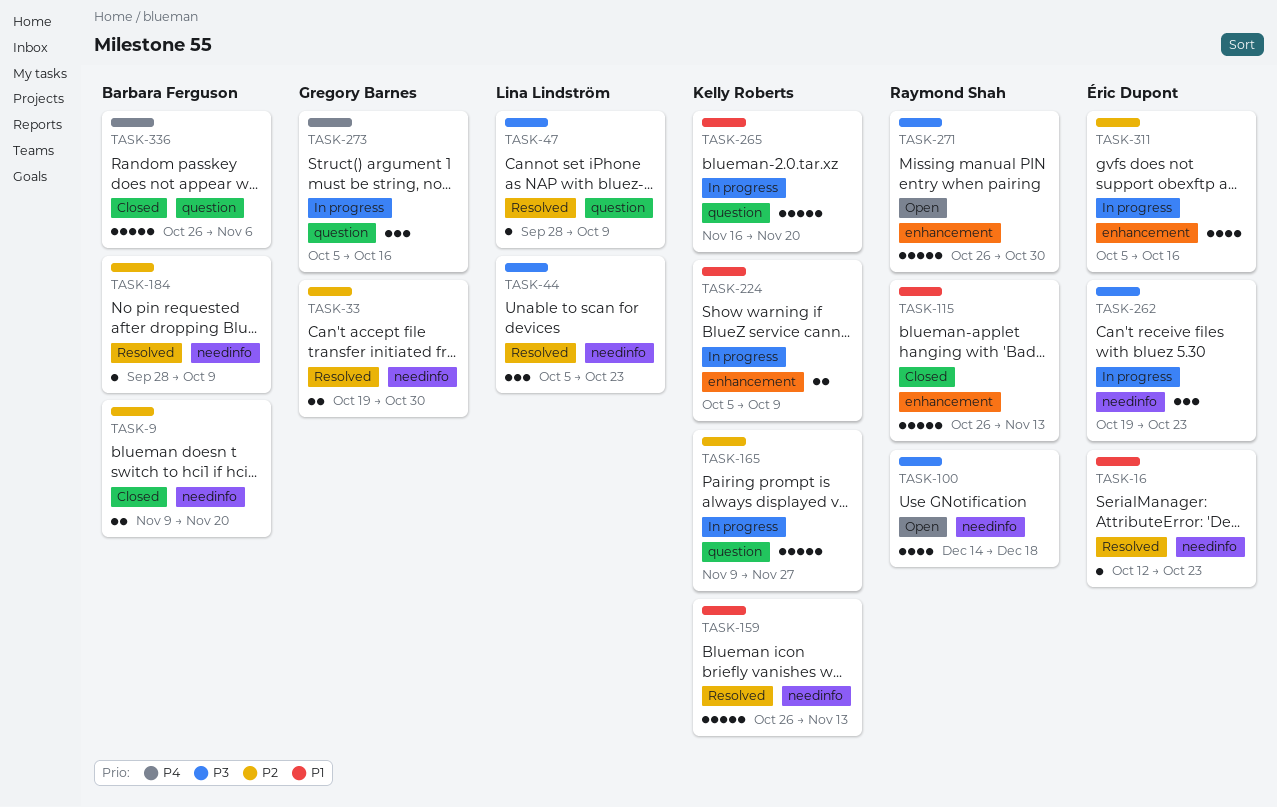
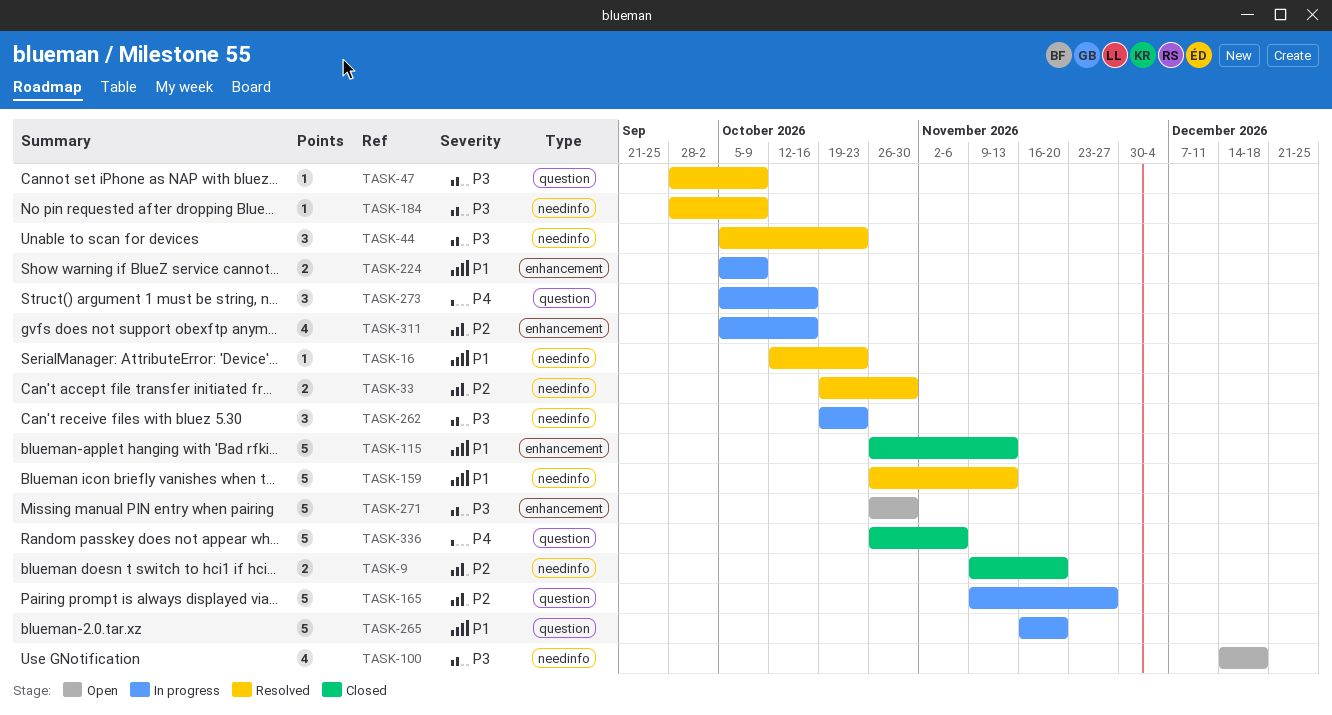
TASK-184, priority: P2 -> P3

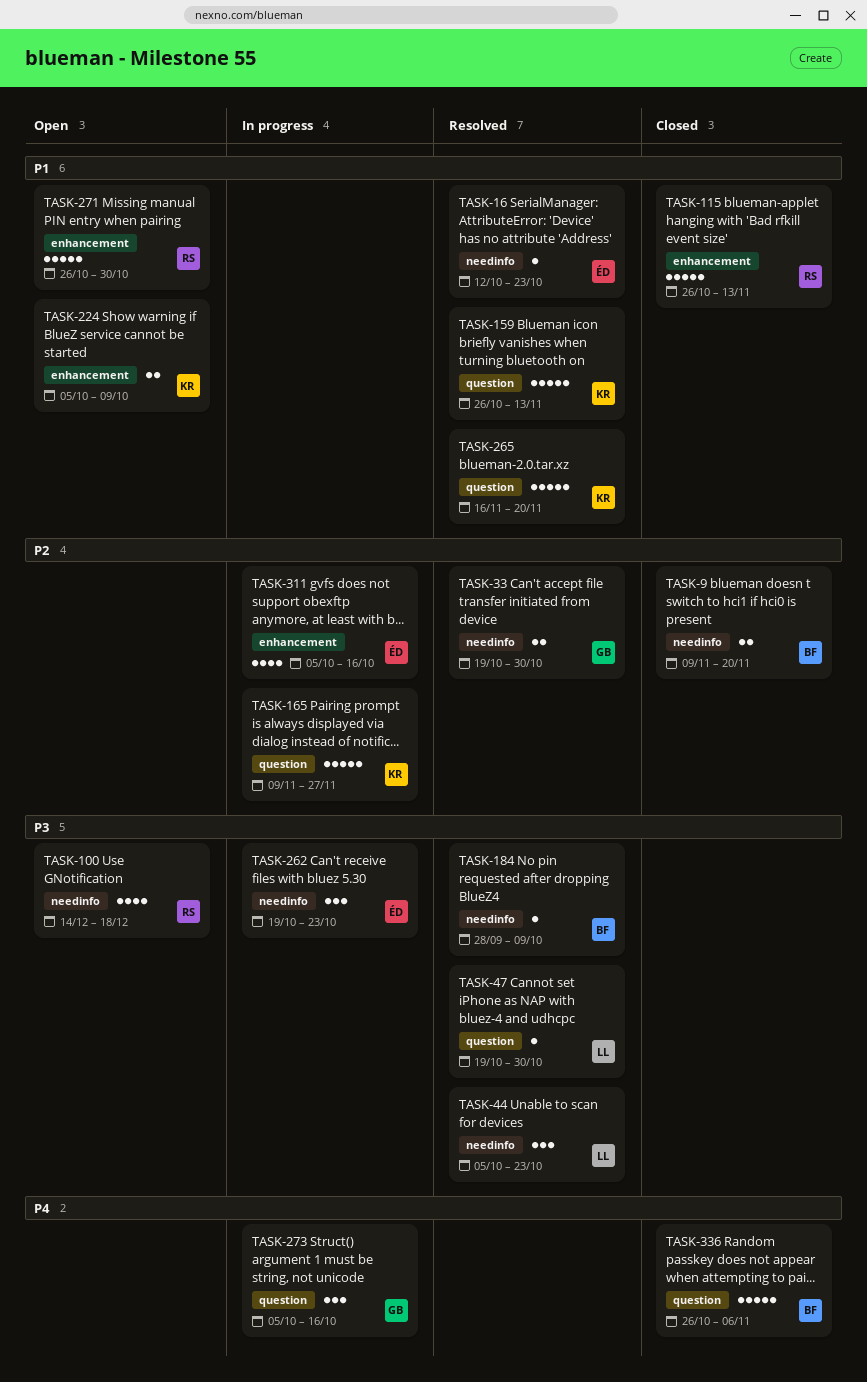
TASK-47, start: Sep 28 -> Oct 19
TASK-47, due: Oct 9 -> Oct 30
TASK-159, label: needinfo -> question
TASK-224, status: In progress -> Open
TASK-265, status: In progress -> Resolved
TASK-271, priority: P3 -> P1

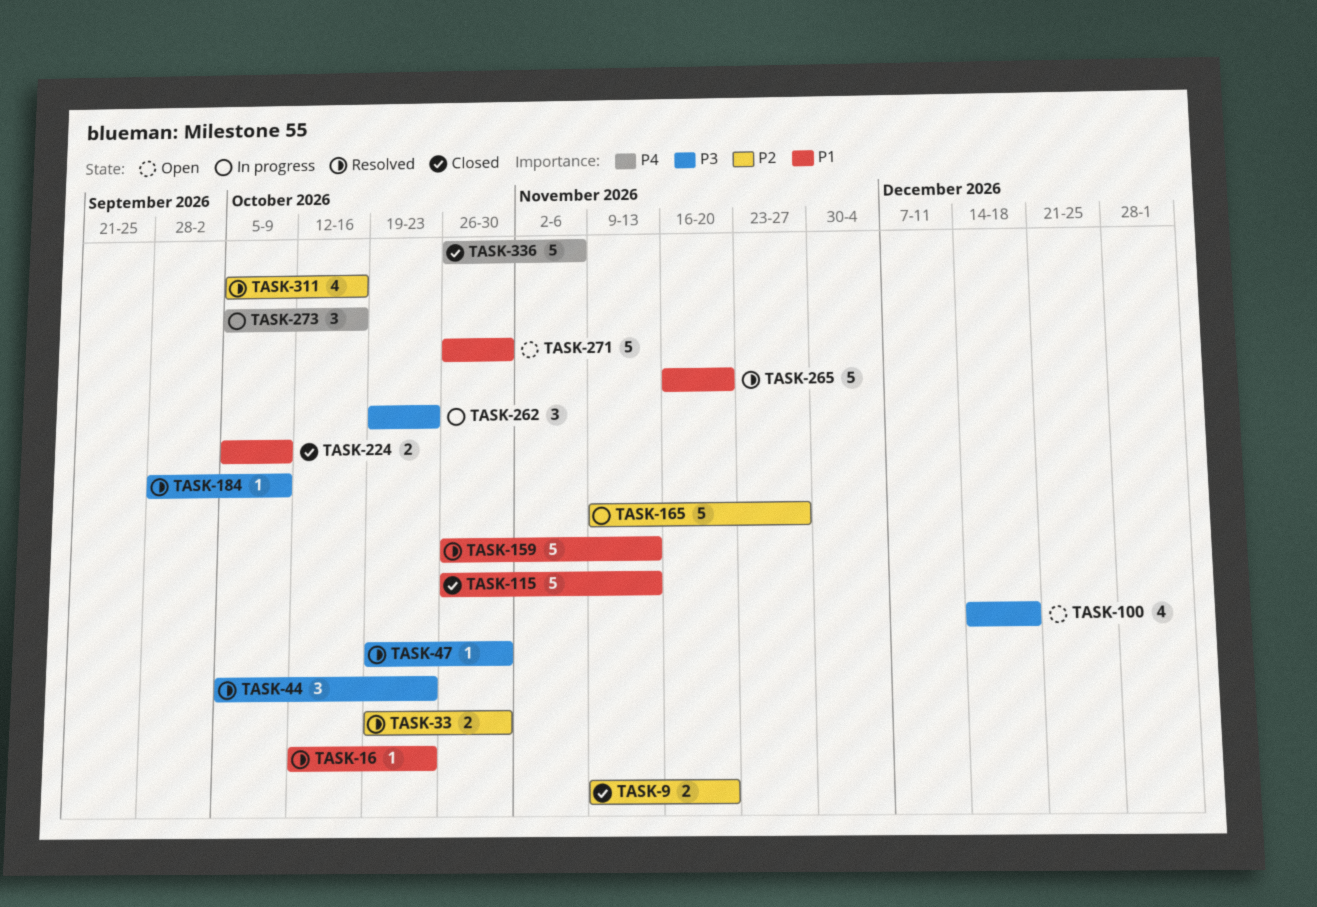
TASK-224, status: Open -> Closed
TASK-311, status: In progress -> Resolved

